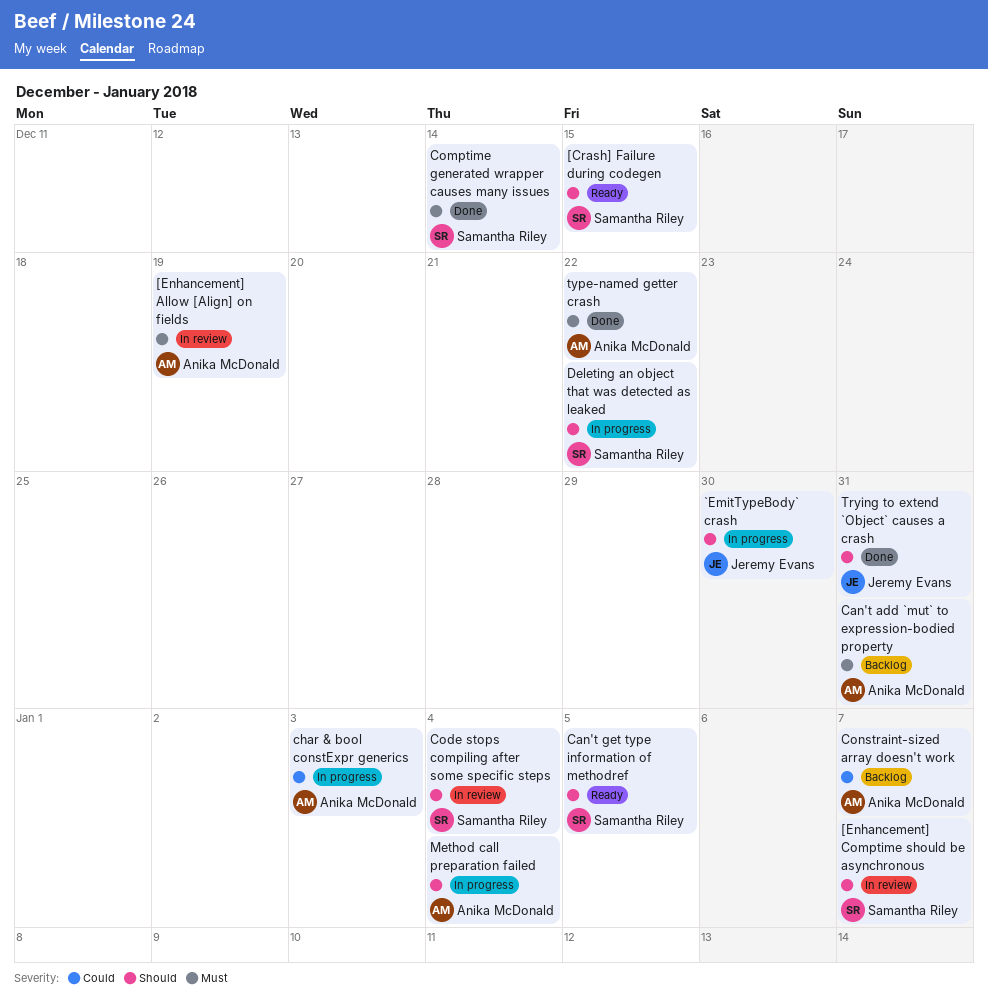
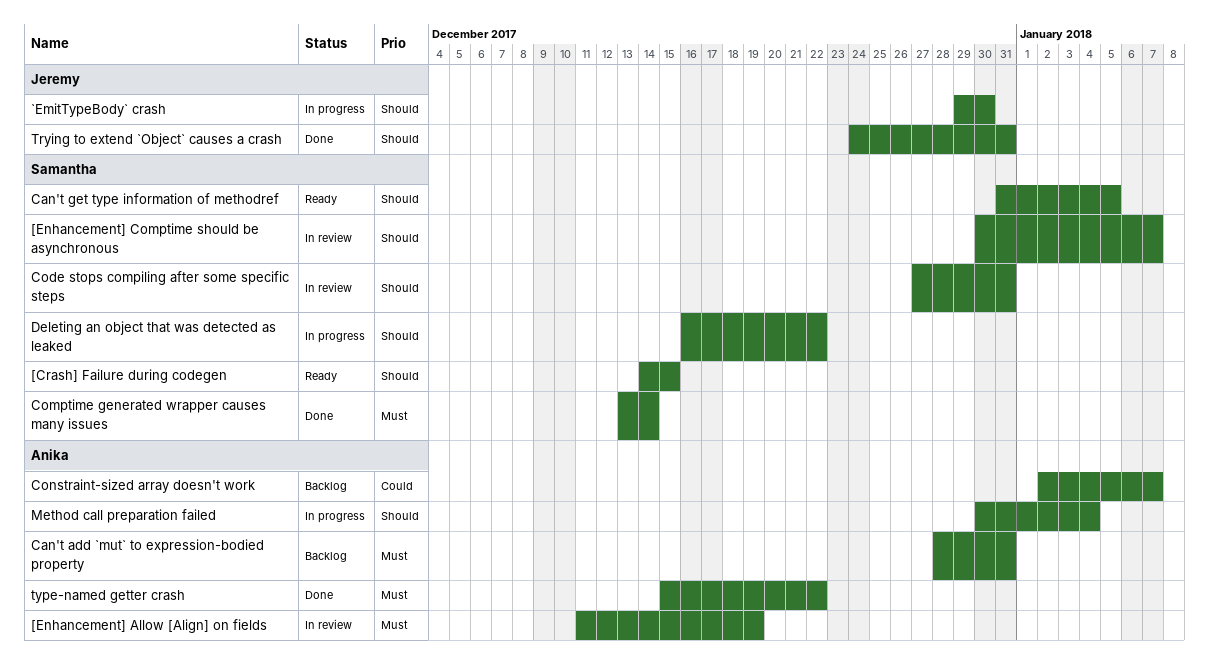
char & bool constExpr generics: present -> none
Code stops compiling after some specific steps, due: Jan 4 -> Dec 31

